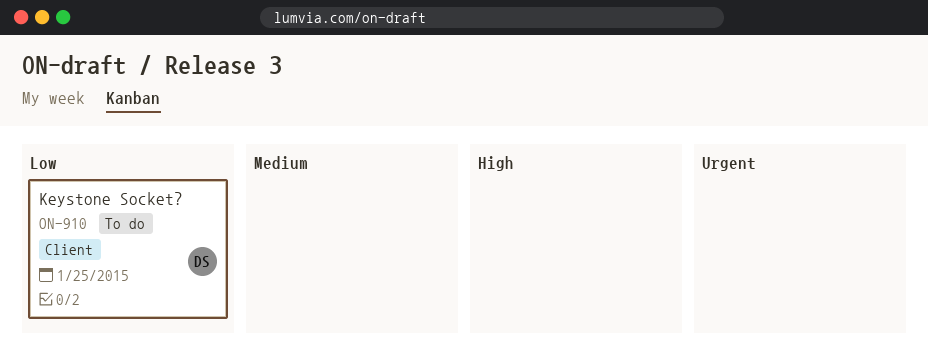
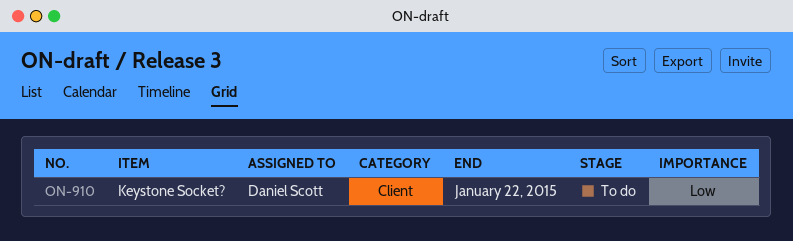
ON-910, due: Jan 25 -> Jan 22

